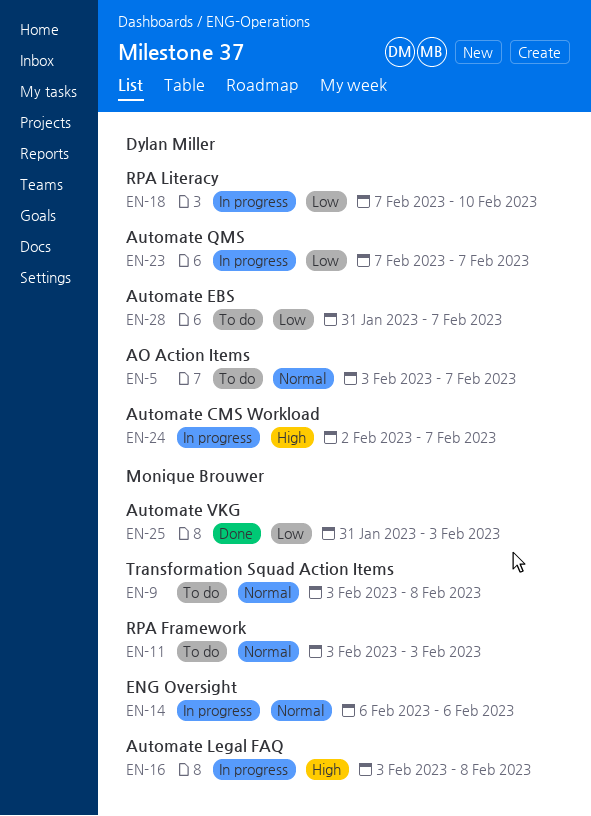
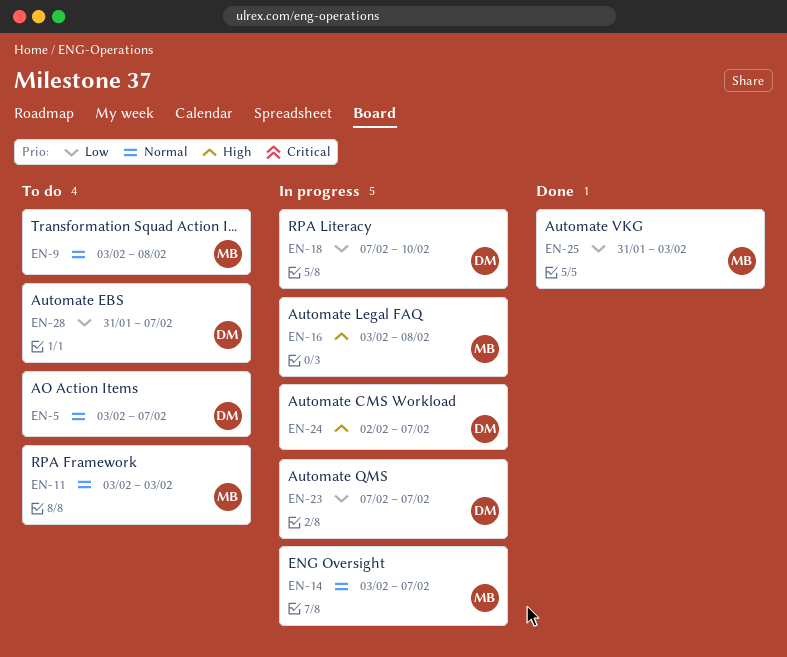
EN-14, start: Feb 6 -> Feb 3
EN-14, due: Feb 6 -> Feb 7

